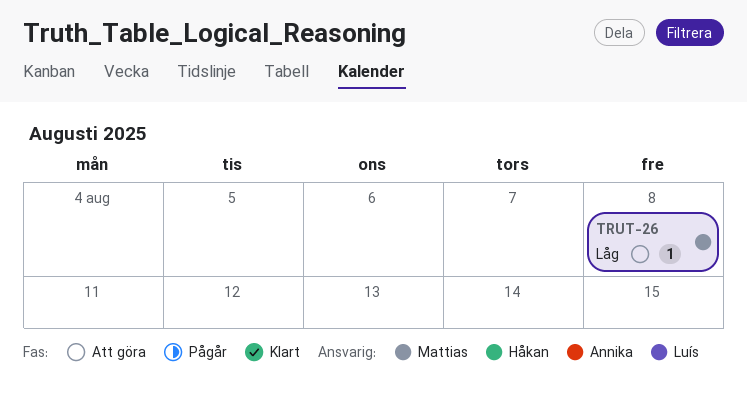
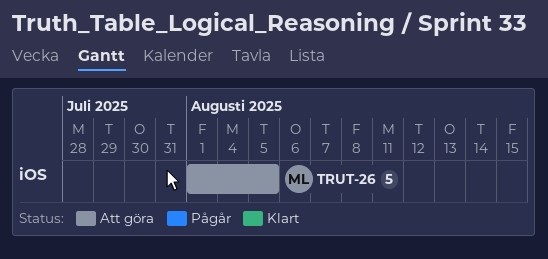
TRUT-26, estimate: 1 -> 5
TRUT-26, due: Aug 8 -> Aug 5

